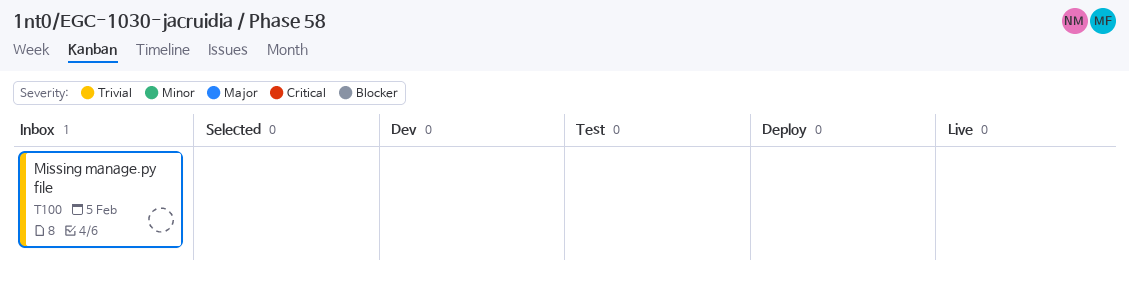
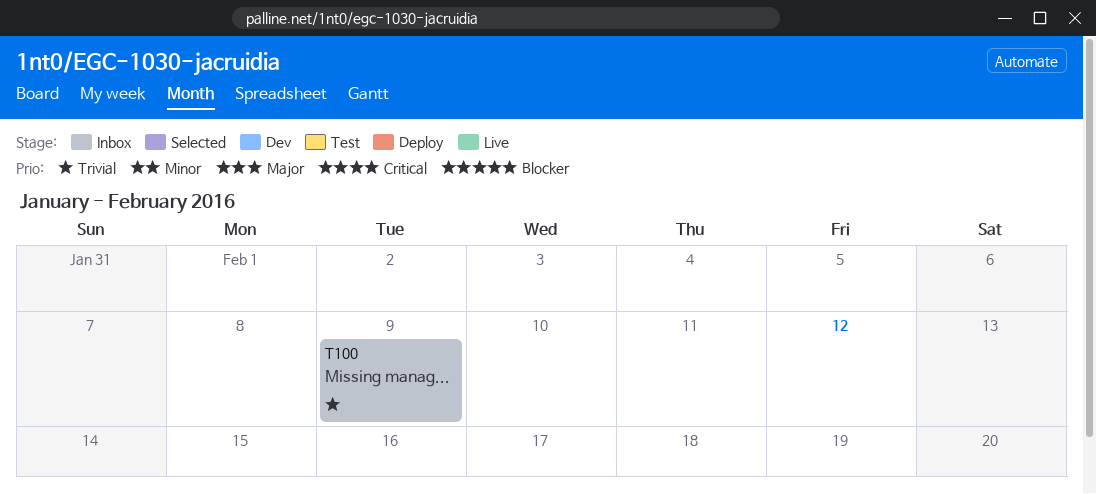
T100, due: Feb 5 -> Feb 9

